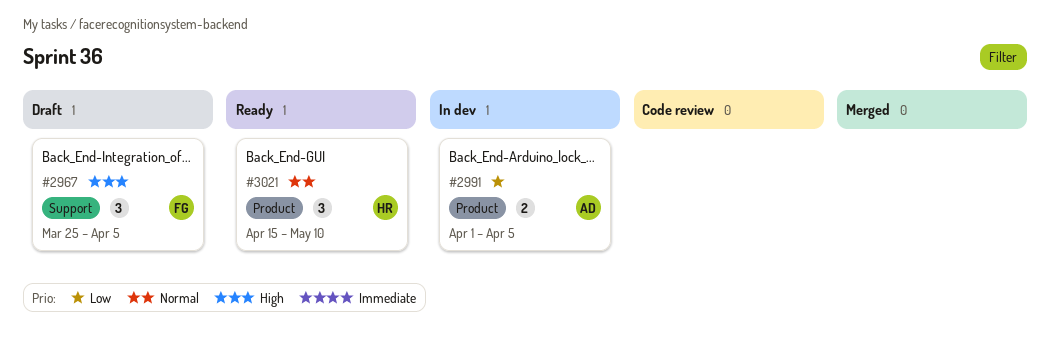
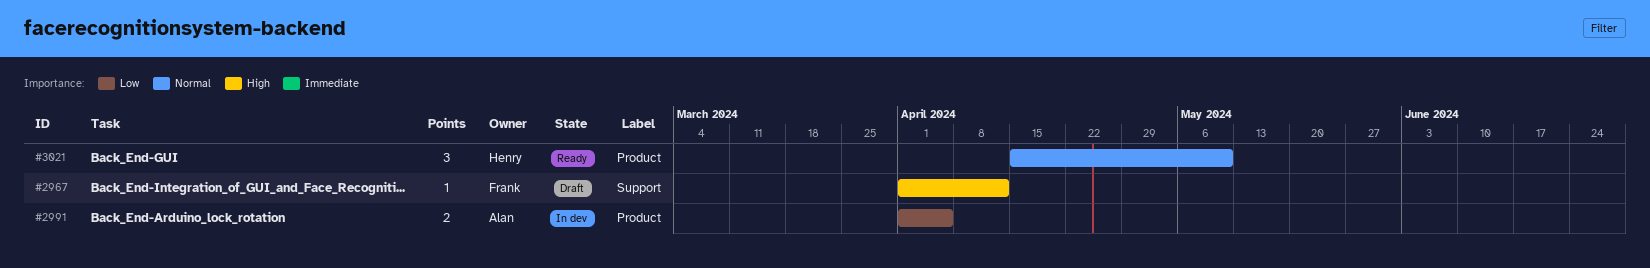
#2967, estimate: 3 -> 1
#2967, start: Mar 25 -> Apr 1
#2967, due: Apr 5 -> Apr 12

